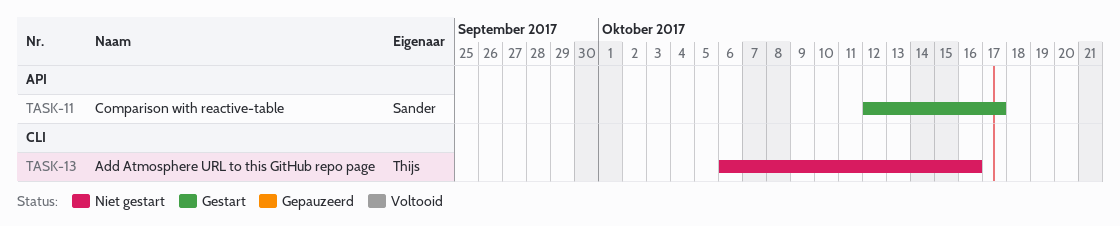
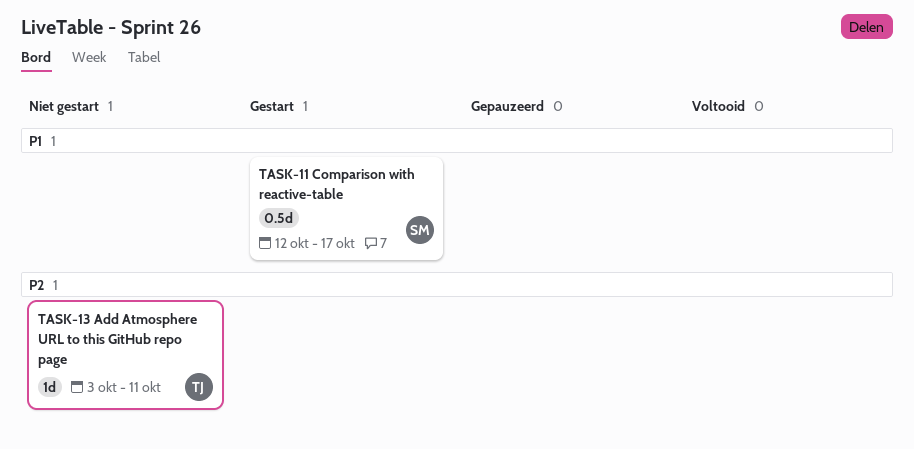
TASK-13, start: Oct 6 -> Oct 3
TASK-13, due: Oct 16 -> Oct 11

